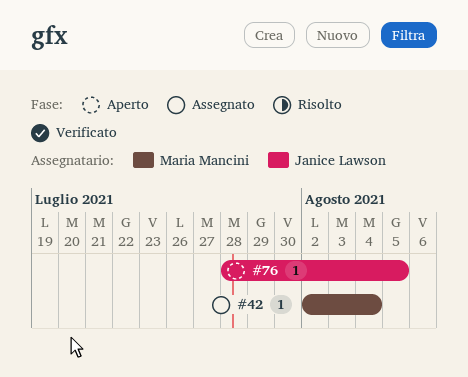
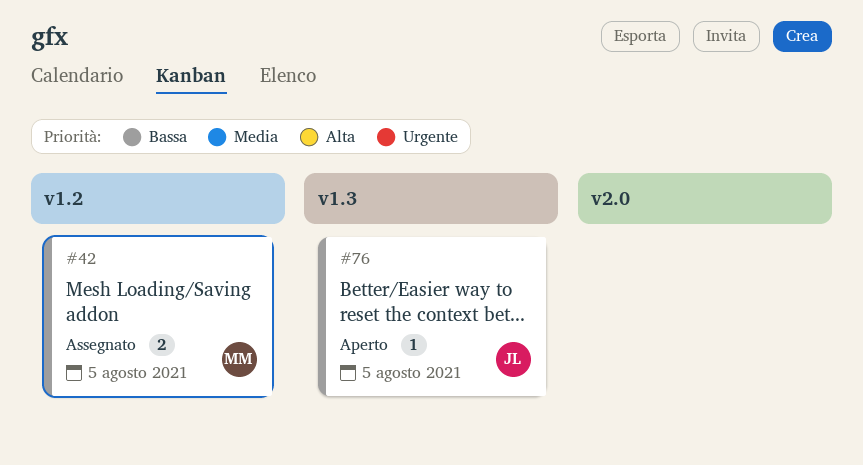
#42, estimate: 1 -> 2
#42, due: Aug 4 -> Aug 5

